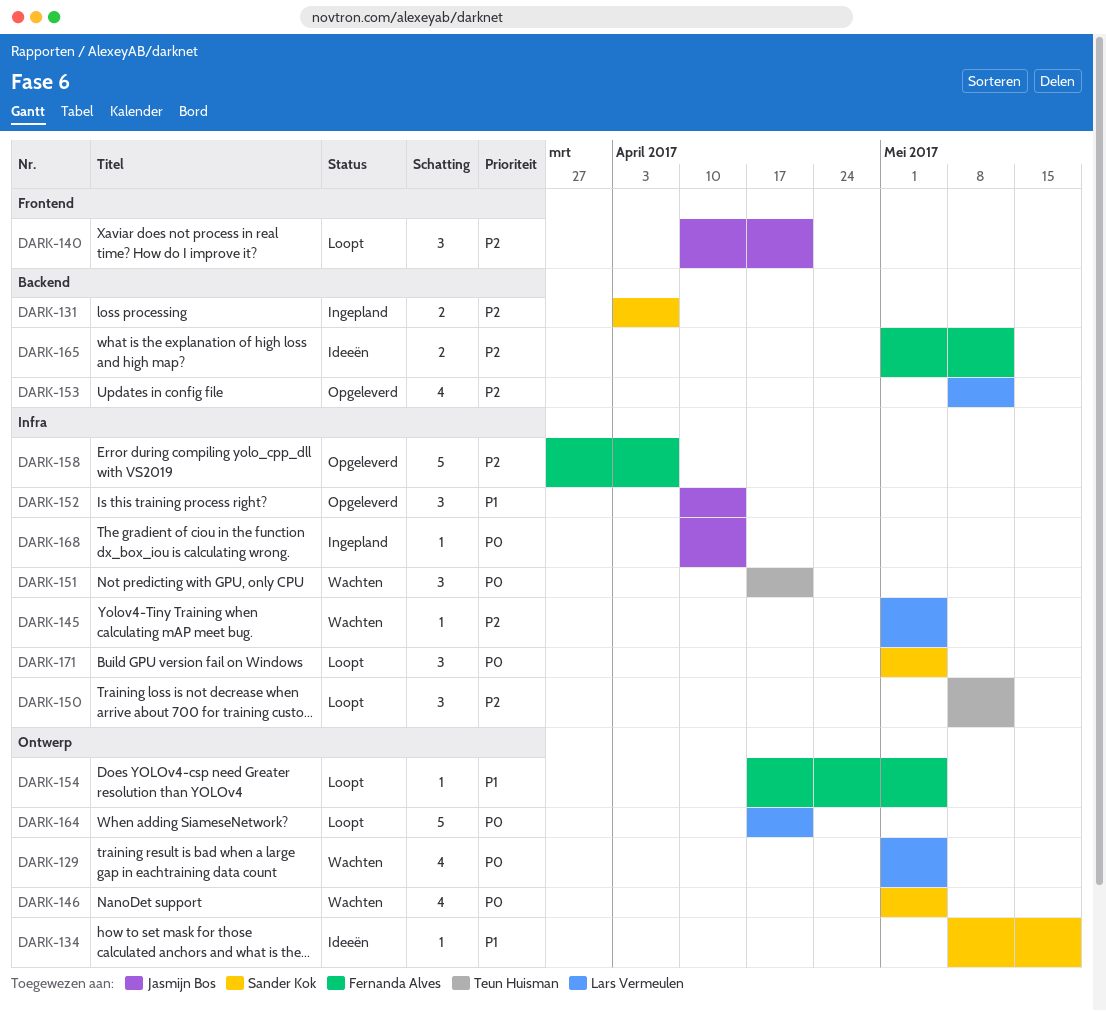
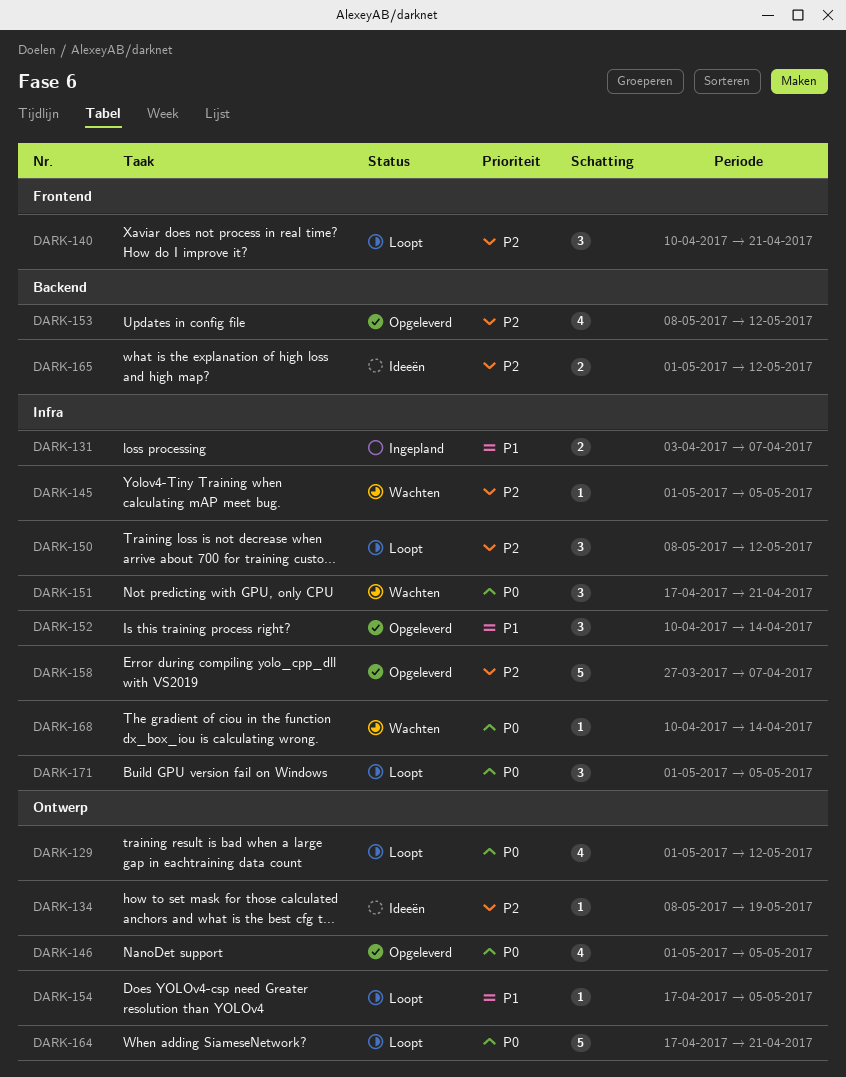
DARK-129, status: Wachten -> Loopt
DARK-129, due: May 5 -> May 12
DARK-131, priority: P2 -> P1
DARK-131, label: Backend -> Infra
DARK-134, priority: P1 -> P2
DARK-146, status: Wachten -> Opgeleverd
DARK-168, status: Ingepland -> Wachten

